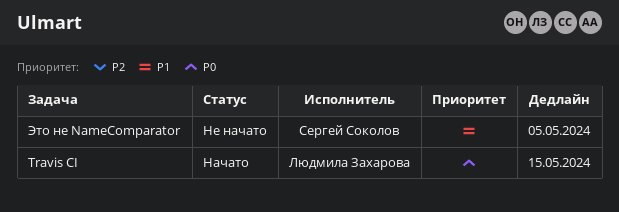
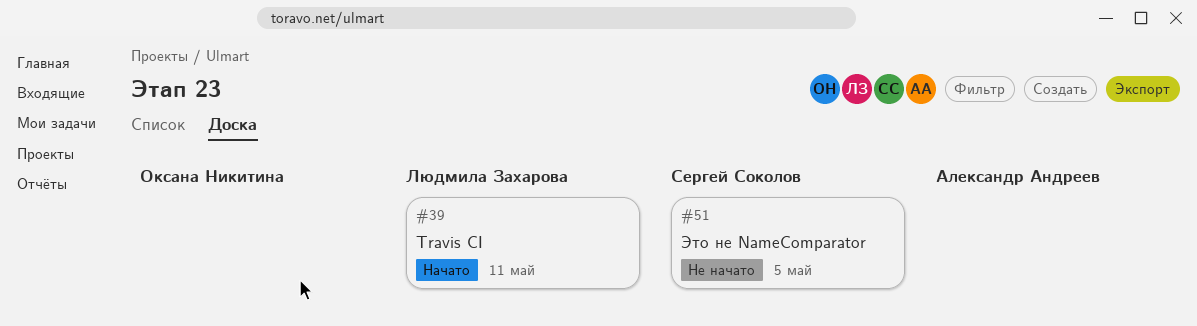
Travis CI, due: May 15 -> May 11

